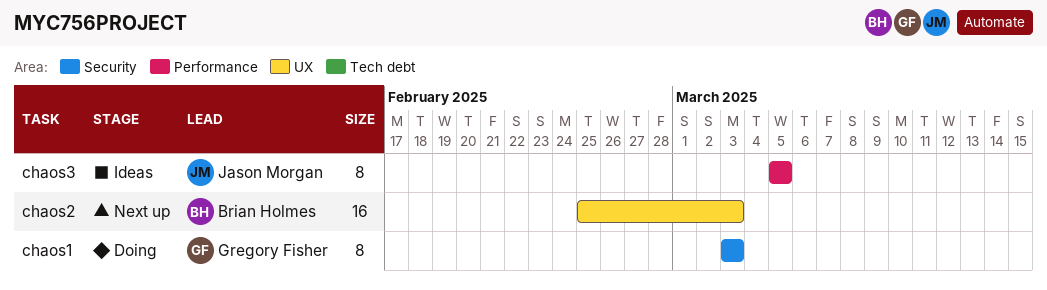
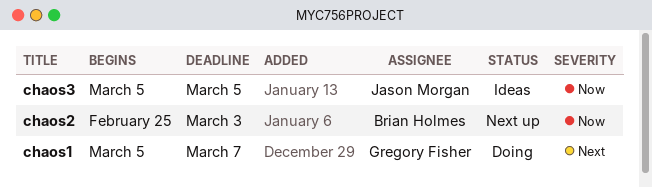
chaos1, start: Mar 3 -> Mar 5
chaos1, due: Mar 3 -> Mar 7

